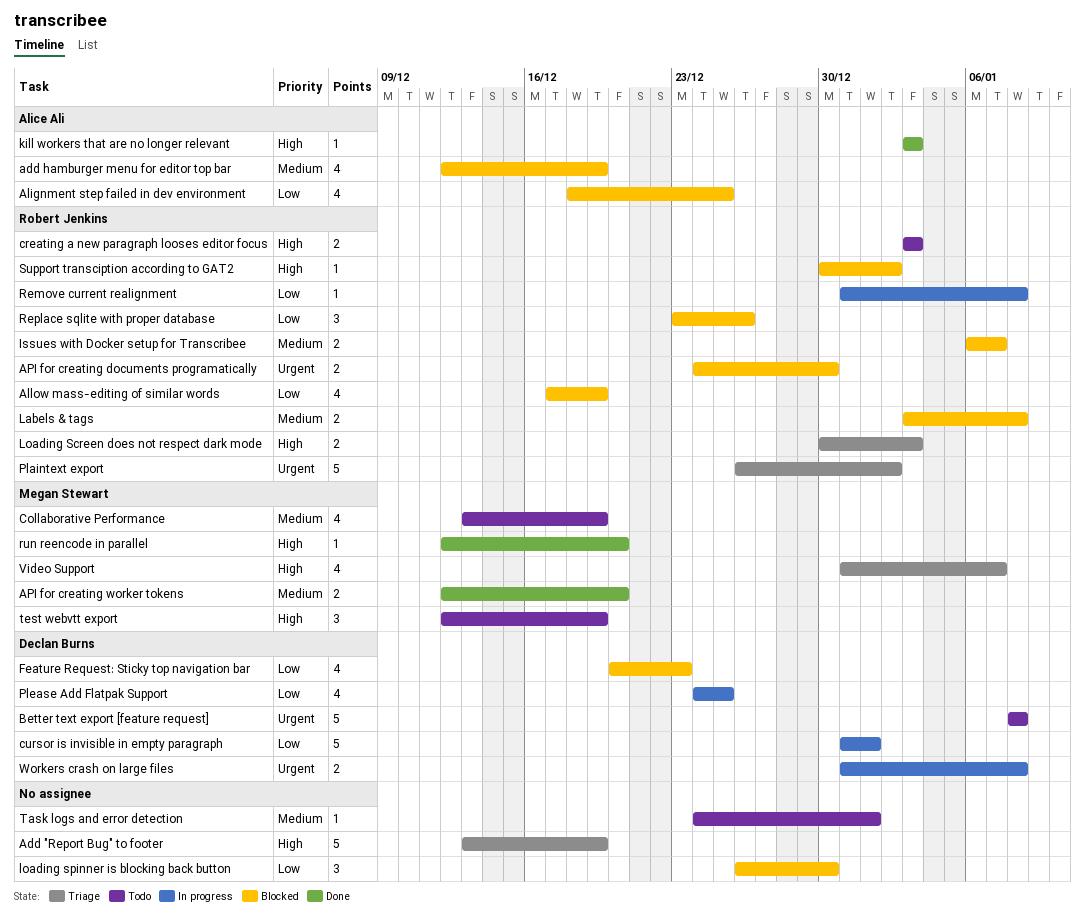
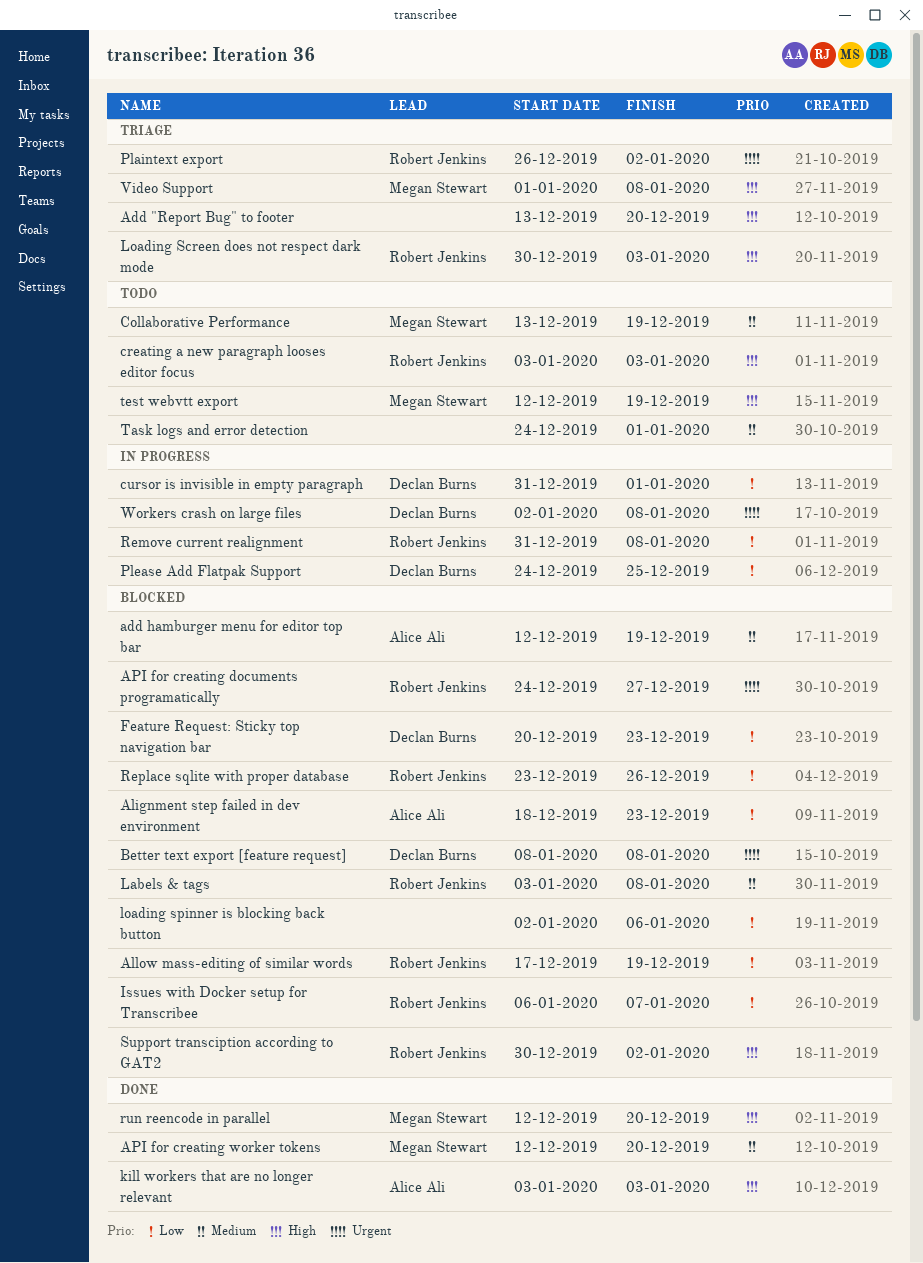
Add "Report Bug" to footer, due: Dec 19 -> Dec 20
Alignment step failed in dev environment, due: Dec 25 -> Dec 23
API for creating documents programatically, due: Dec 30 -> Dec 27
Better text export [feature request], status: Todo -> Blocked
Issues with Docker setup for Transcribee, priority: Medium -> Low
loading spinner is blocking back button, start: Dec 26 -> Jan 2
loading spinner is blocking back button, due: Dec 30 -> Jan 6
Video Support, start: Dec 31 -> Jan 1
Video Support, due: Jan 7 -> Jan 8
Workers crash on large files, start: Dec 31 -> Jan 2

